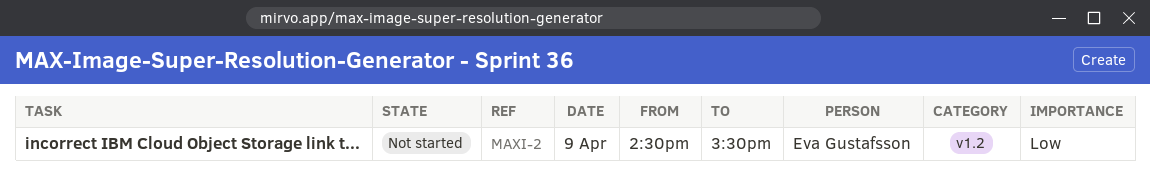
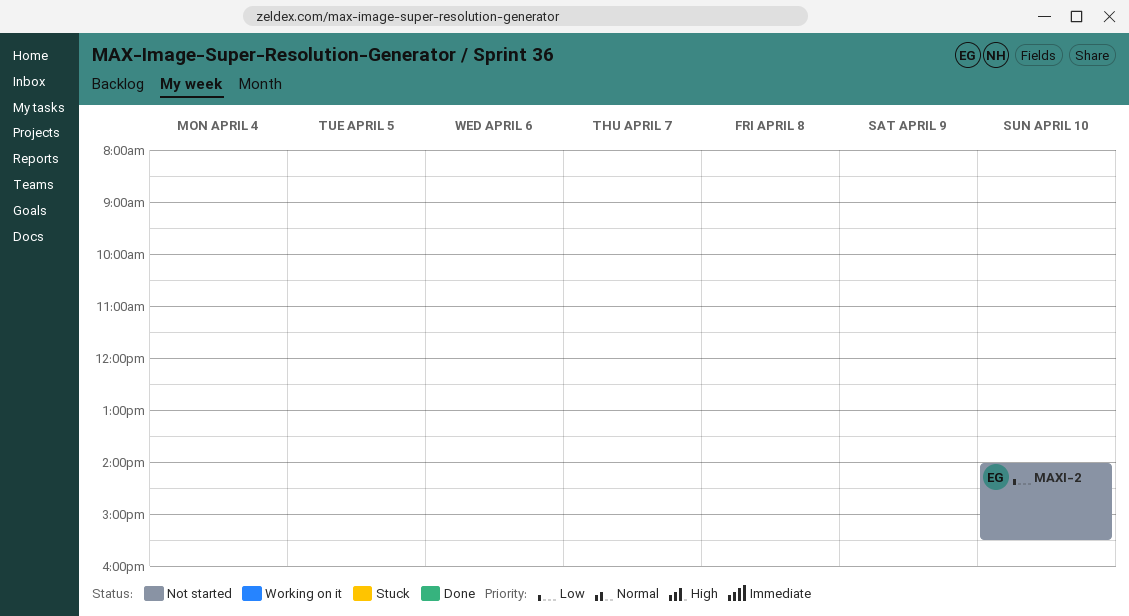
MAXI-2, day: Apr 9 -> Apr 10
MAXI-2, begins: 14:30 -> 14:00

